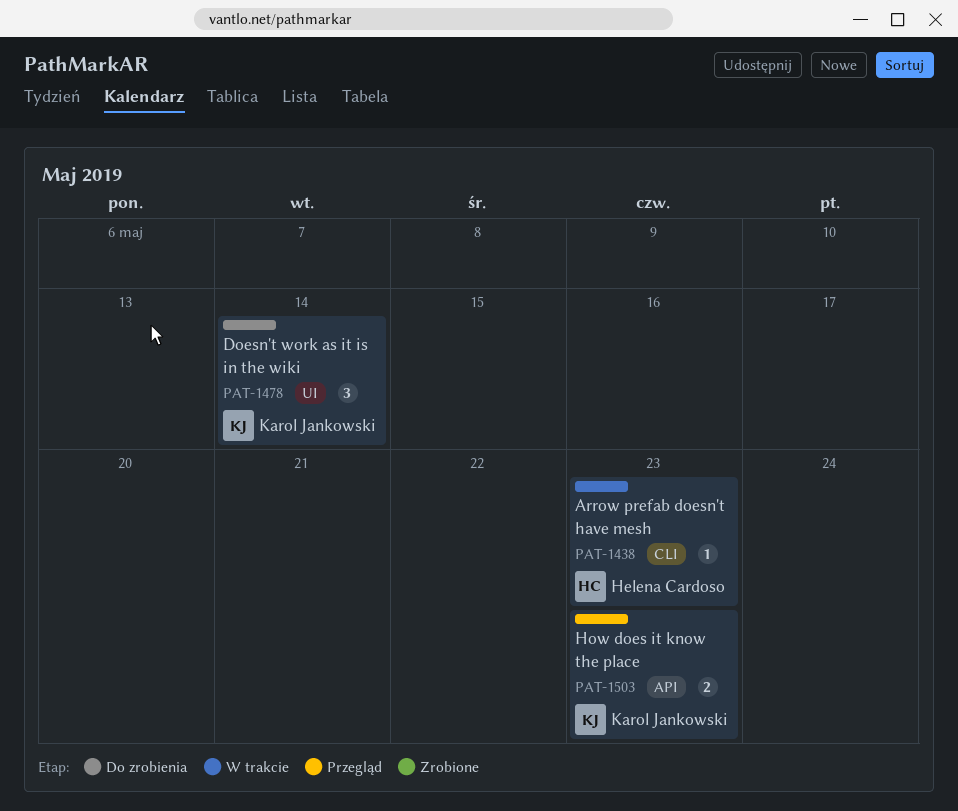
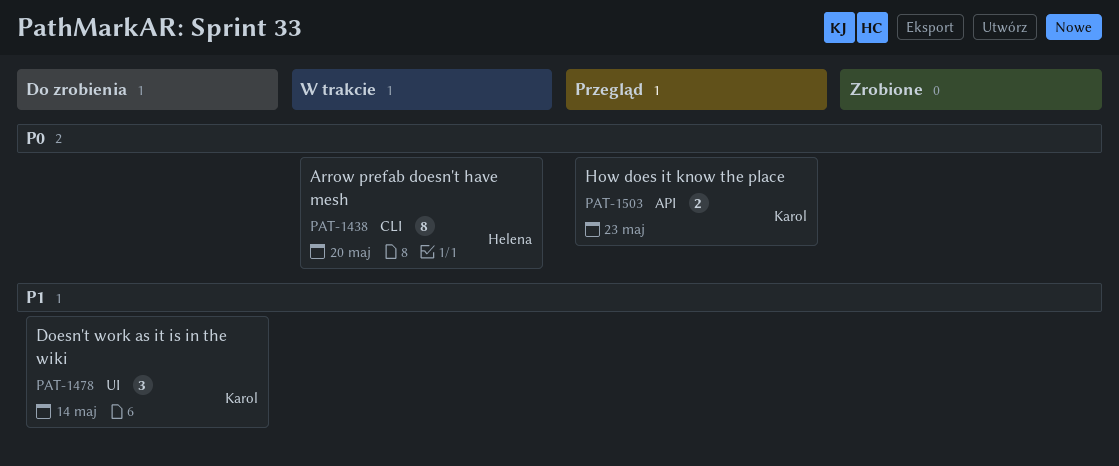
PAT-1438, estimate: 1 -> 8
PAT-1438, due: May 23 -> May 20

